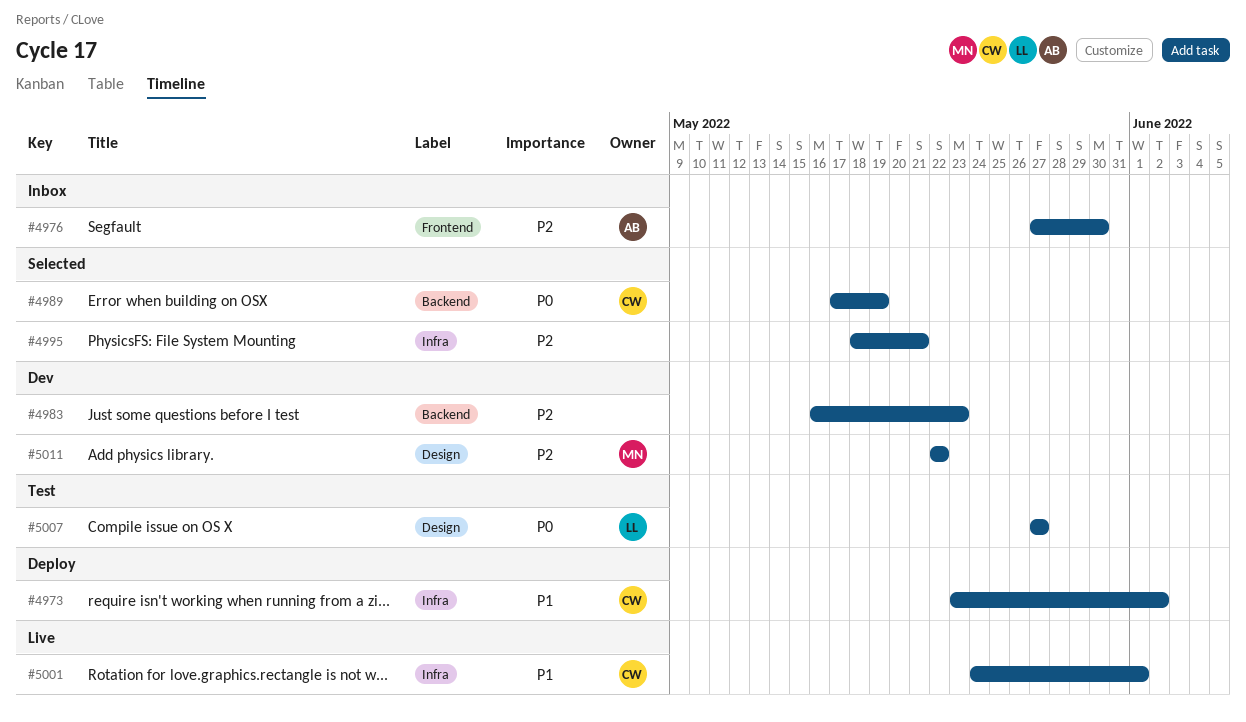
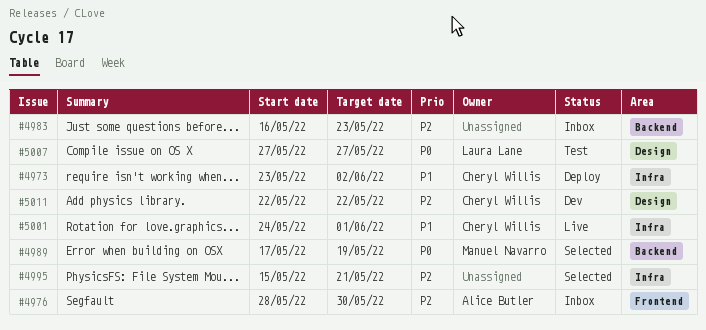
#4976, start: May 27 -> May 28
#4983, status: Dev -> Inbox
#4989, owner: Cheryl Willis -> Manuel Navarro
#4995, start: May 18 -> May 15
#5011, owner: Manuel Navarro -> Cheryl Willis

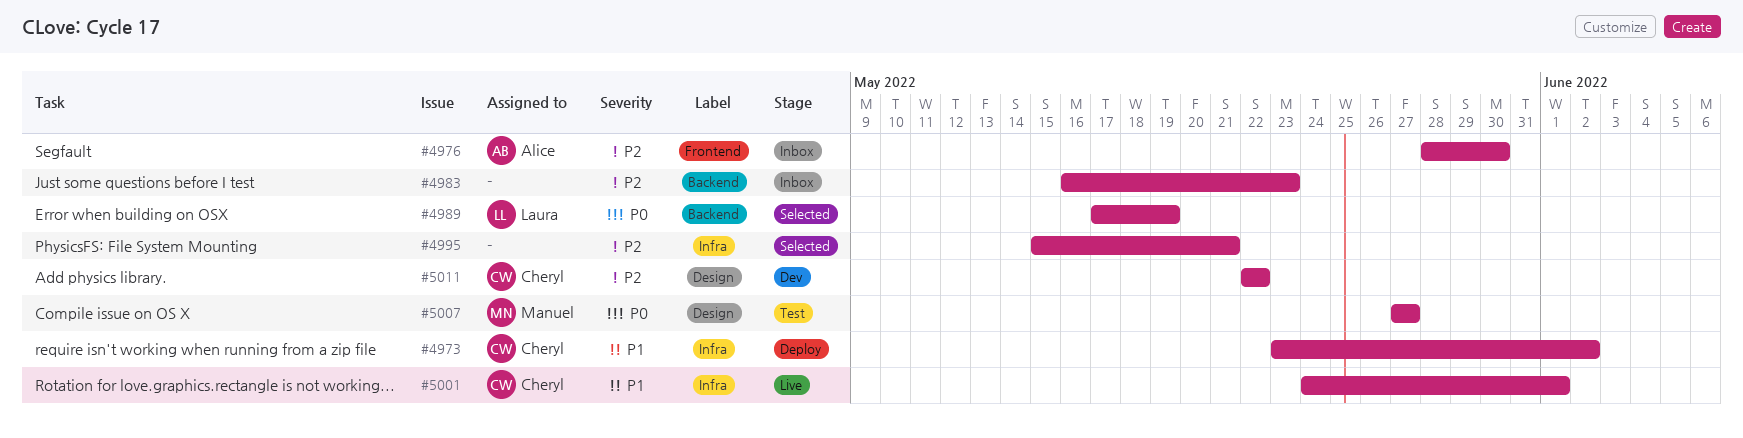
#4989, owner: Manuel Navarro -> Laura Lane
#5007, owner: Laura Lane -> Manuel Navarro

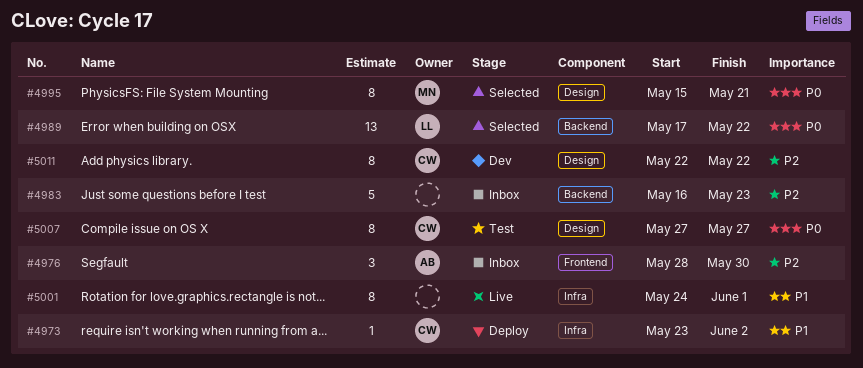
#4989, due: May 19 -> May 22
#4995, owner: none -> Manuel
#4995, priority: P2 -> P0
#4995, label: Infra -> Design
#5001, owner: Cheryl -> none
#5007, owner: Manuel -> Cheryl

